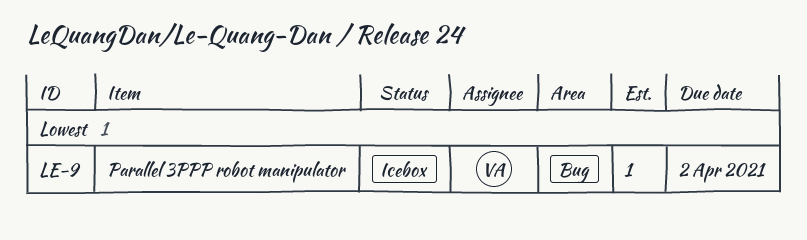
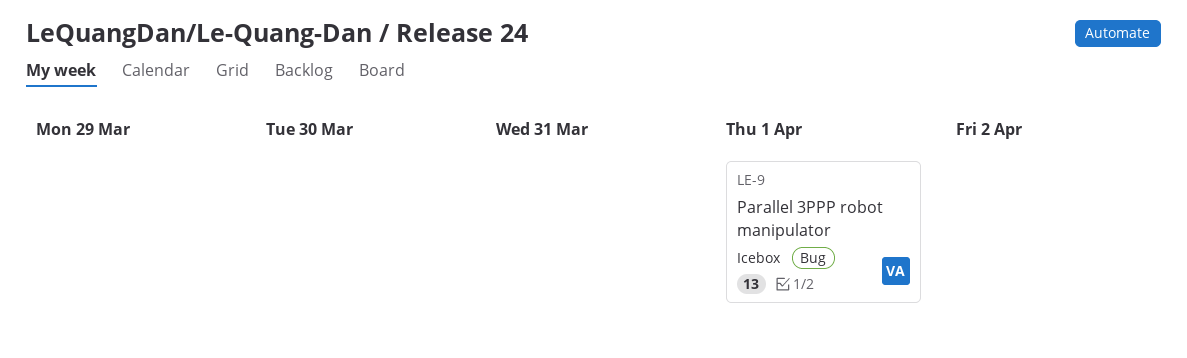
LE-9, estimate: 1 -> 13
LE-9, due: Apr 2 -> Apr 1

